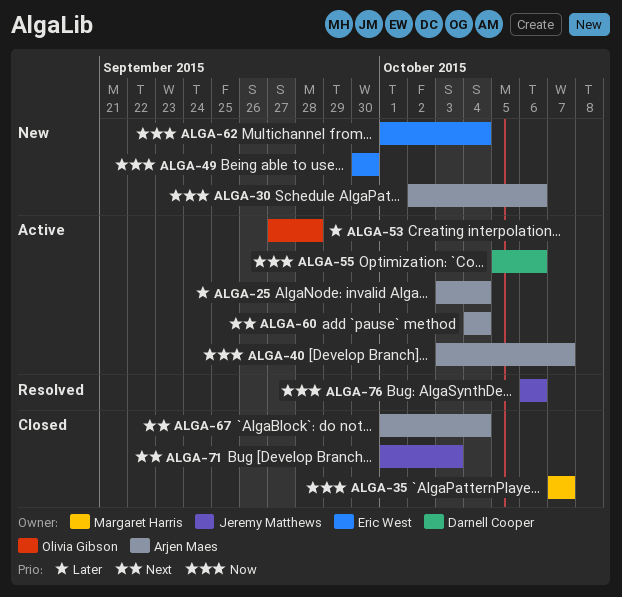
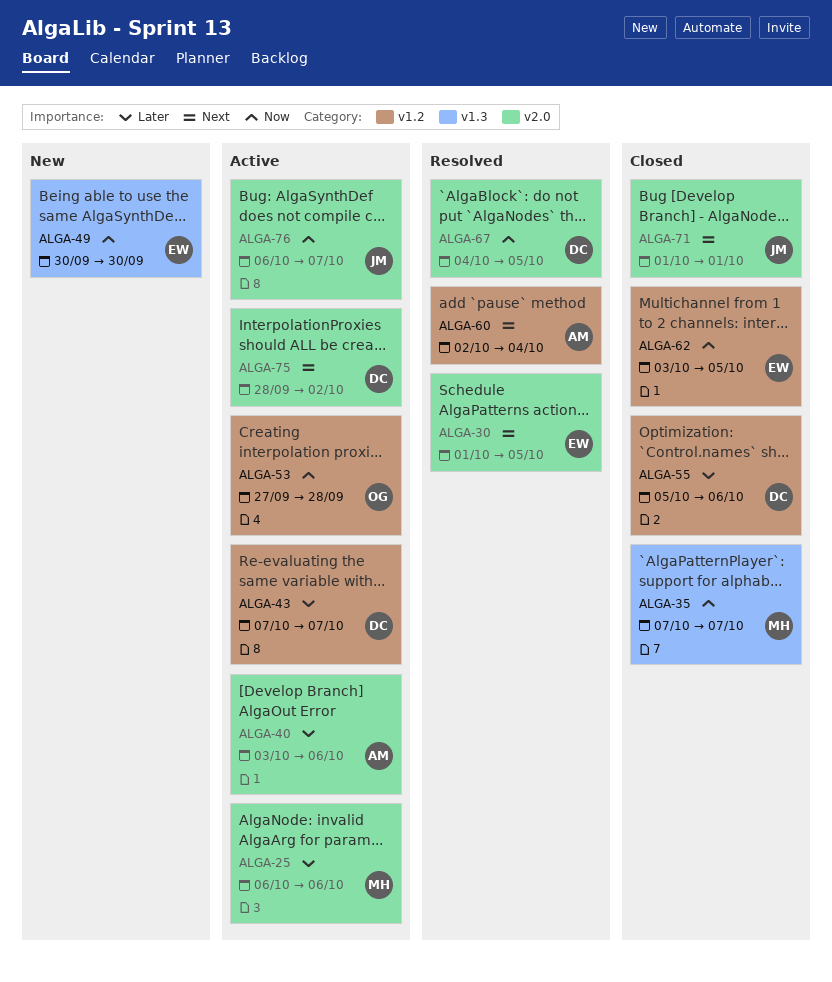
ALGA-25, owner: Arjen Maes -> Margaret Harris
ALGA-25, start: Oct 3 -> Oct 6
ALGA-25, due: Oct 4 -> Oct 6
ALGA-30, status: New -> Resolved
ALGA-30, owner: Arjen Maes -> Eric West
ALGA-30, priority: Now -> Next
ALGA-30, start: Oct 2 -> Oct 1
ALGA-30, due: Oct 6 -> Oct 5
ALGA-40, priority: Now -> Later
ALGA-40, due: Oct 7 -> Oct 6
ALGA-43: none -> present
ALGA-53, priority: Later -> Now
ALGA-55, status: Active -> Closed
ALGA-55, priority: Now -> Later
ALGA-60, status: Active -> Resolved
ALGA-60, start: Oct 4 -> Oct 2
ALGA-62, status: New -> Closed
ALGA-62, start: Oct 1 -> Oct 3
ALGA-62, due: Oct 4 -> Oct 5
ALGA-67, status: Closed -> Resolved
ALGA-67, owner: Arjen Maes -> Darnell Cooper
ALGA-67, priority: Next -> Now
ALGA-67, start: Oct 1 -> Oct 4
ALGA-67, due: Oct 4 -> Oct 5
ALGA-71, due: Oct 3 -> Oct 1
ALGA-75: none -> present
ALGA-76, status: Resolved -> Active
ALGA-76, due: Oct 6 -> Oct 7

